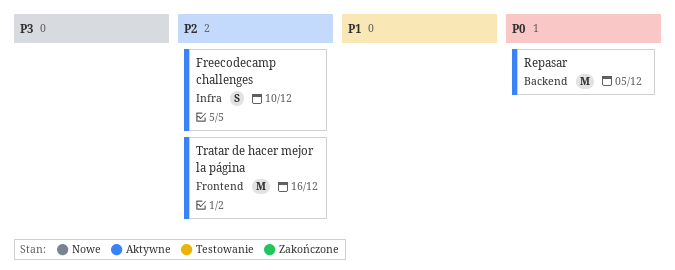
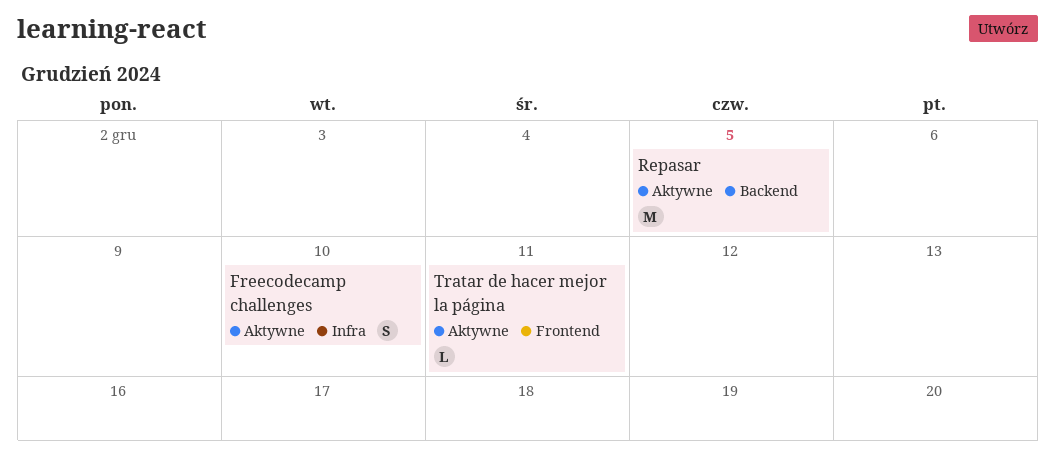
Tratar de hacer mejor la página, estimate: M -> L
Tratar de hacer mejor la página, due: Dec 16 -> Dec 11

